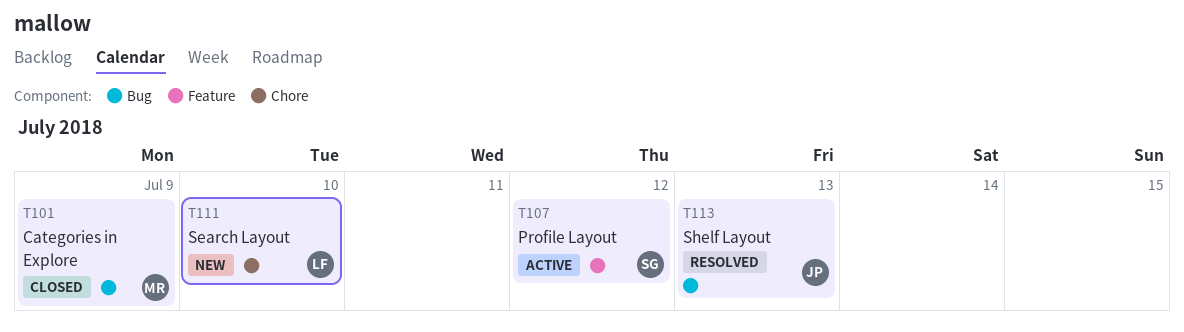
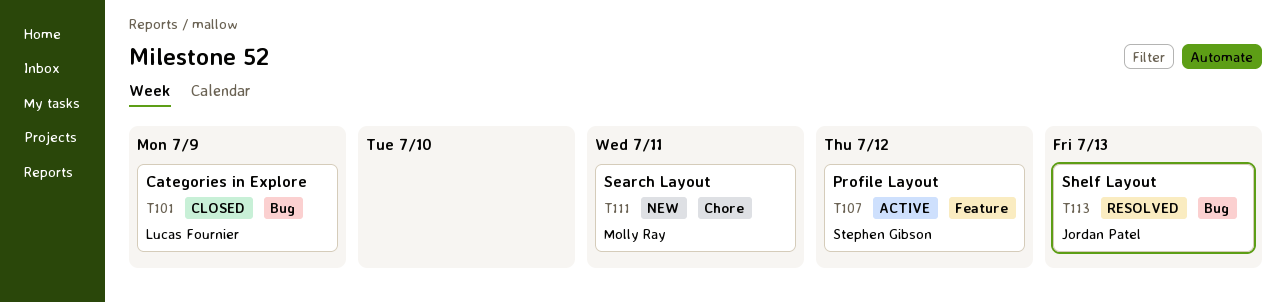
T101, owner: Molly Ray -> Lucas Fournier
T111, owner: Lucas Fournier -> Molly Ray
T111, due: Jul 10 -> Jul 11

